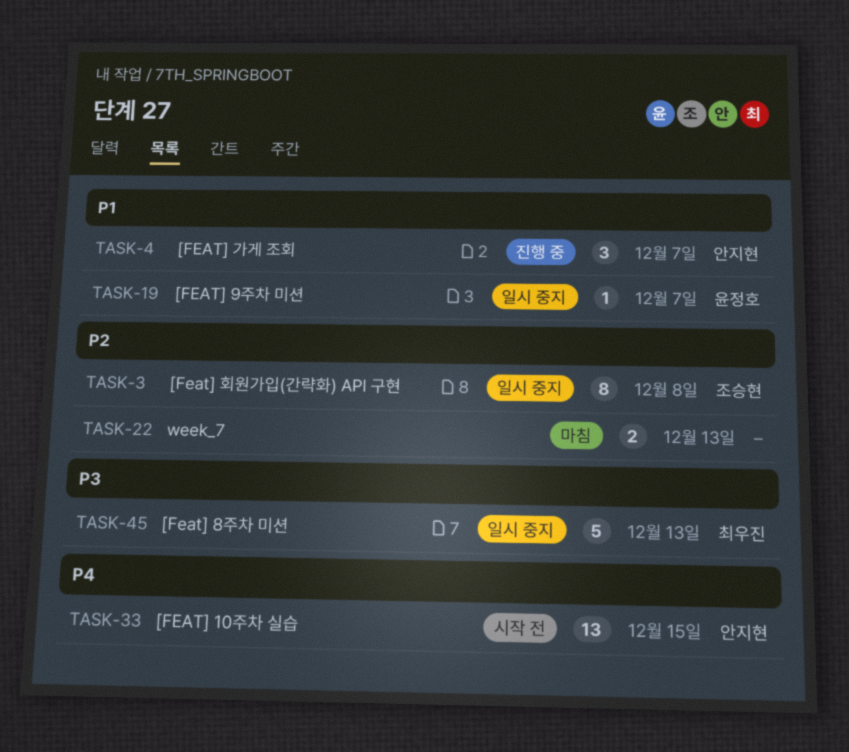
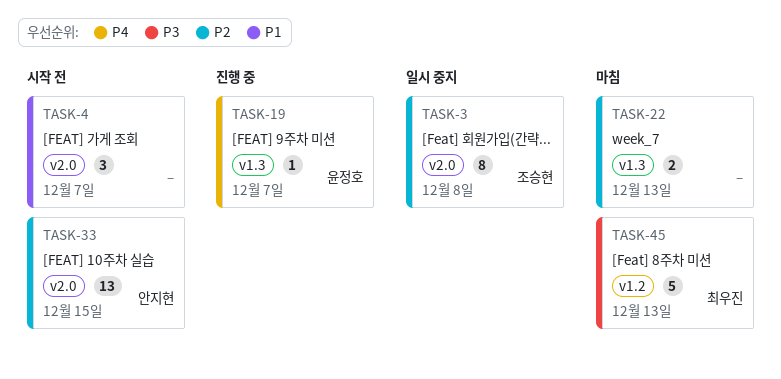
TASK-4, status: 진행 중 -> 시작 전
TASK-4, owner: 안지현 -> none
TASK-19, status: 일시 중지 -> 진행 중
TASK-19, priority: P1 -> P4
TASK-33, priority: P4 -> P2
TASK-45, status: 일시 중지 -> 마침

